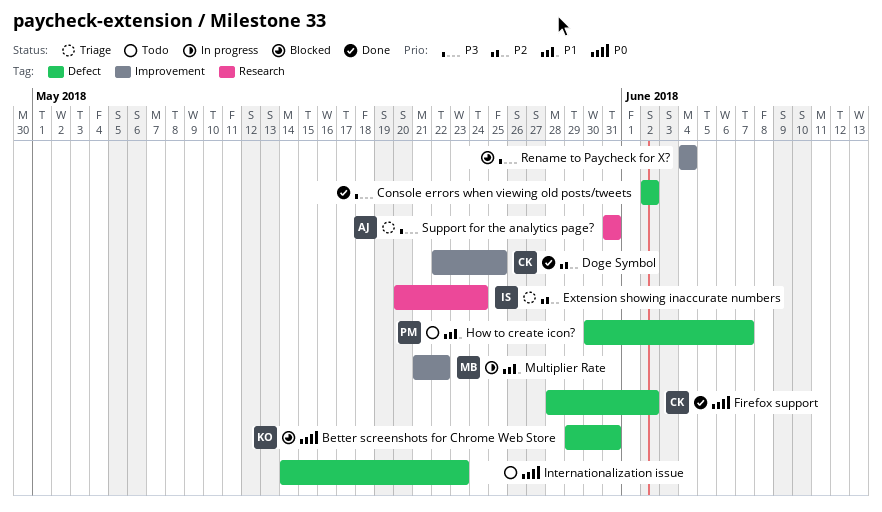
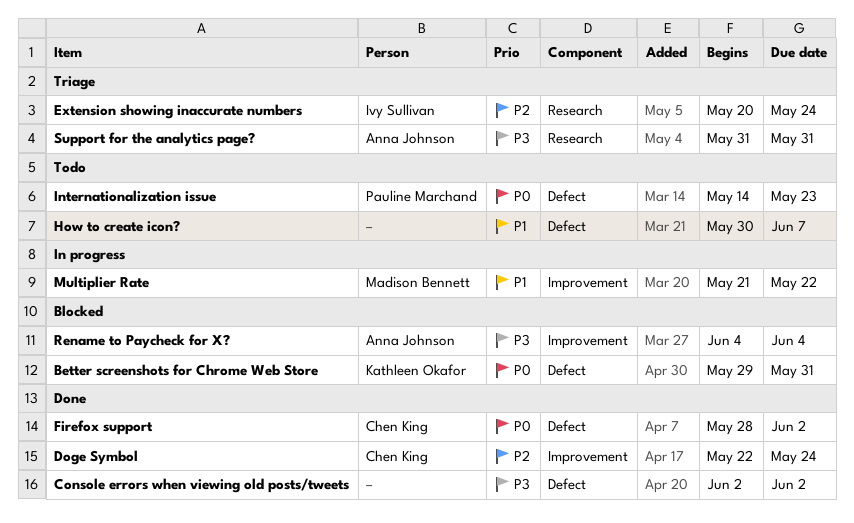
Doge Symbol, due: May 25 -> May 24
How to create icon?, owner: Pauline Marchand -> none
Internationalization issue, owner: none -> Pauline Marchand
Rename to Paycheck for X?, owner: none -> Anna Johnson

